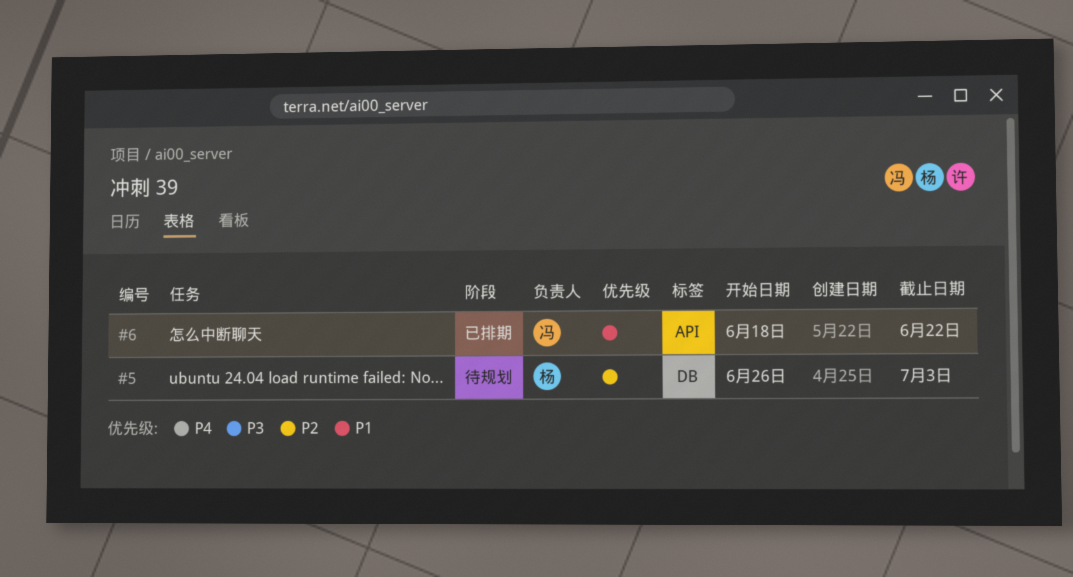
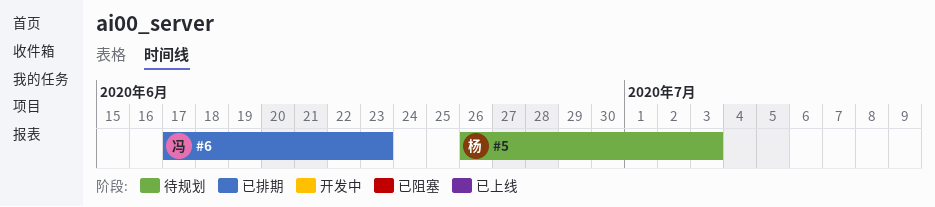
#6, start: Jun 18 -> Jun 17
#6, due: Jun 22 -> Jun 23

